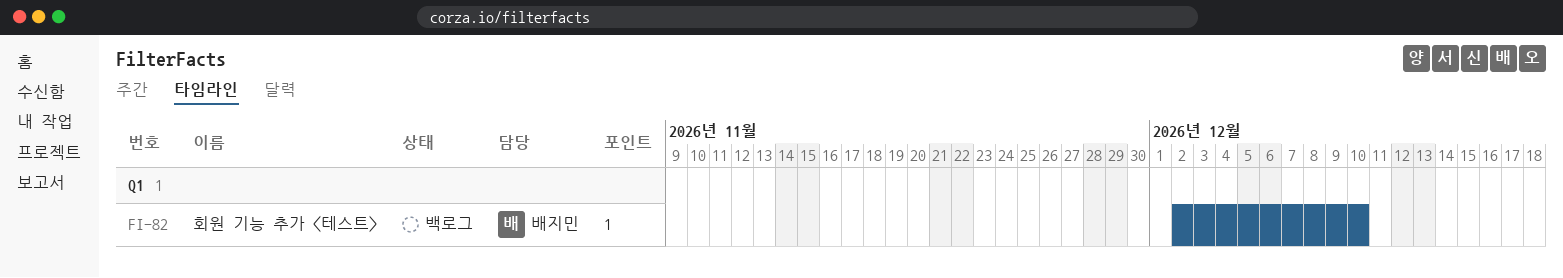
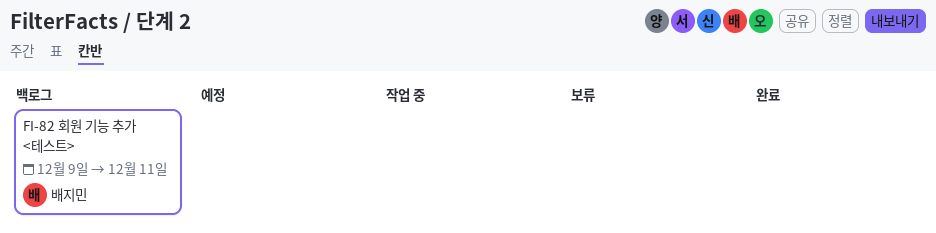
FI-82, start: Dec 2 -> Dec 9
FI-82, due: Dec 10 -> Dec 11

